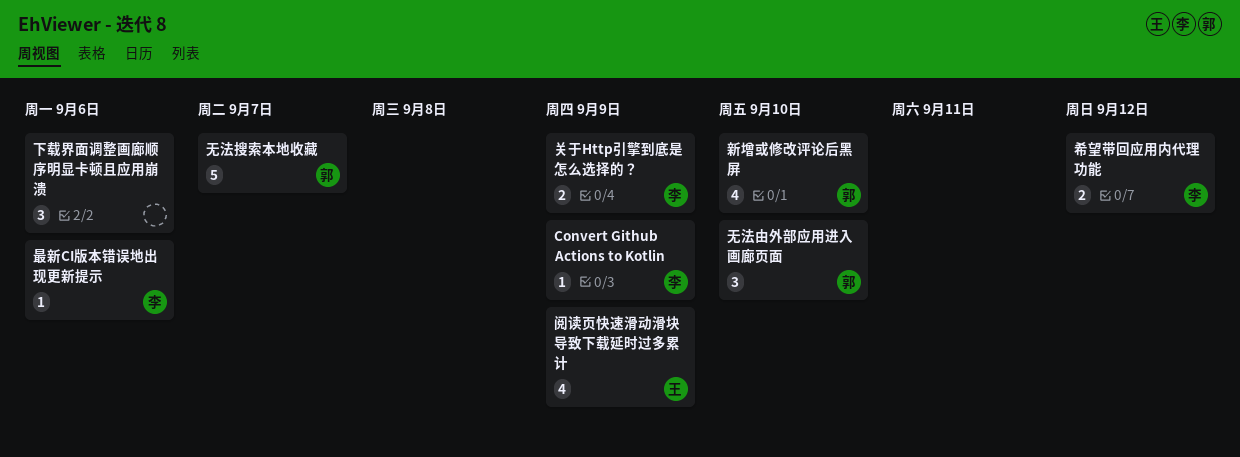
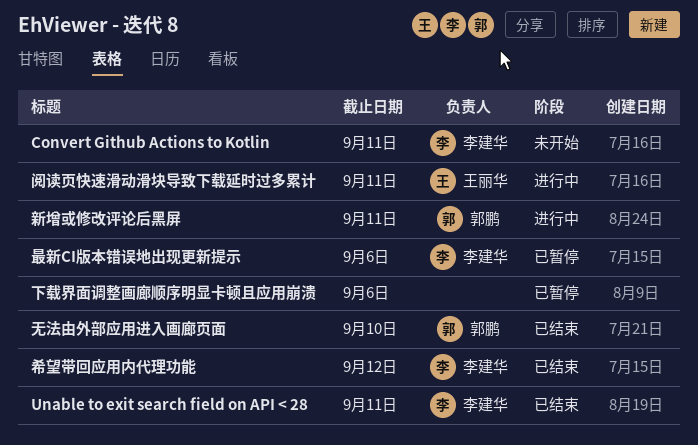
Convert Github Actions to Kotlin, due: Sep 9 -> Sep 11
Unable to exit search field on API < 28: none -> present
关于Http引擎到底是怎么选择的？: present -> none
新增或修改评论后黑屏, due: Sep 10 -> Sep 11
无法搜索本地收藏: present -> none
阅读页快速滑动滑块导致下载延时过多累计, due: Sep 9 -> Sep 11

